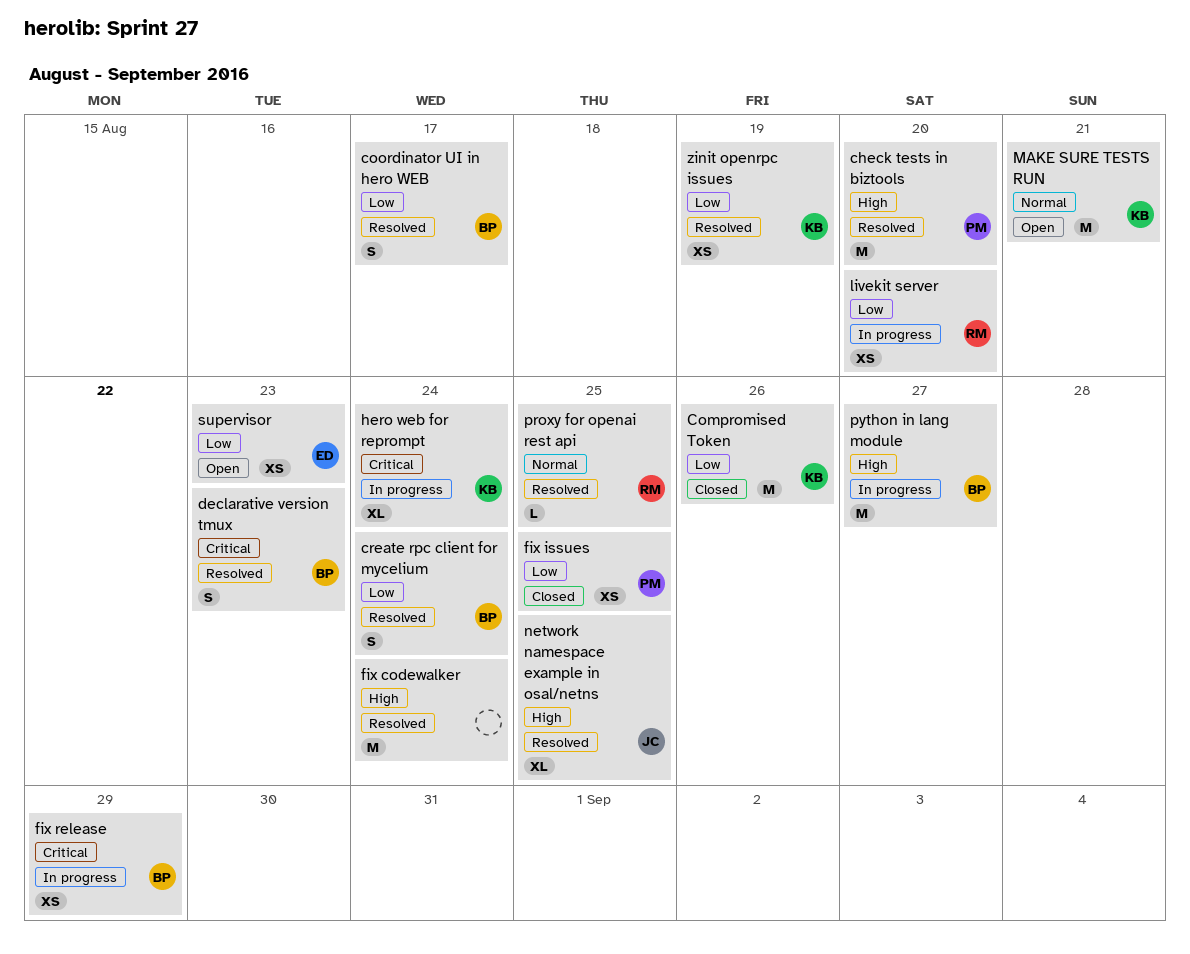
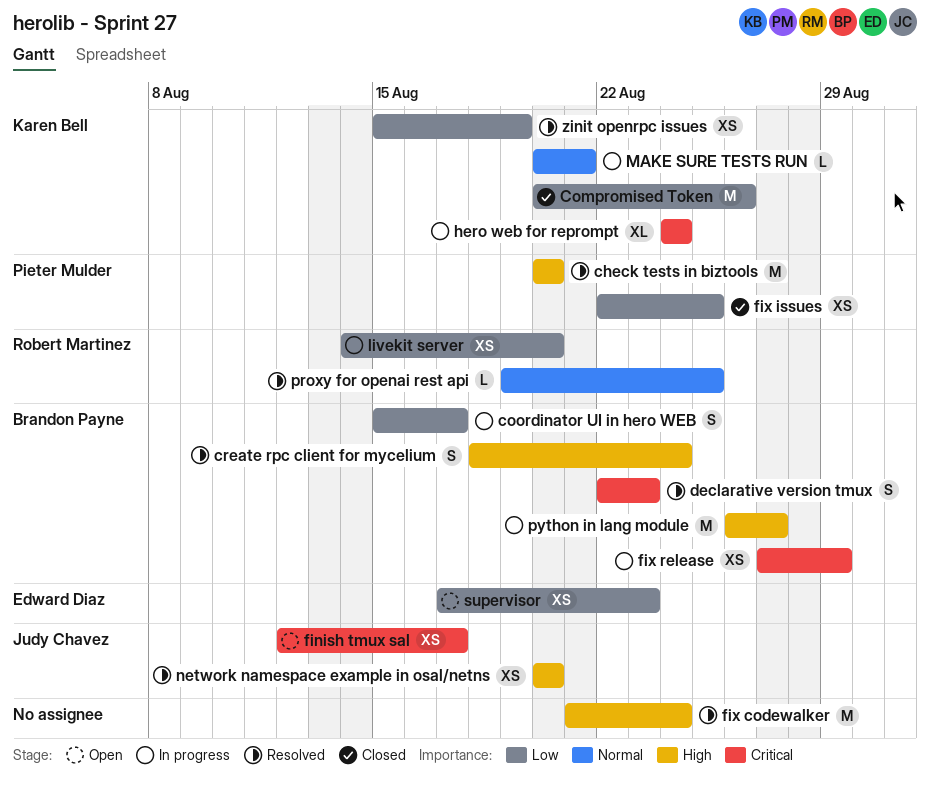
coordinator UI in hero WEB, status: Resolved -> In progress
create rpc client for mycelium, priority: Low -> High
finish tmux sal: none -> present
MAKE SURE TESTS RUN, status: Open -> In progress
MAKE SURE TESTS RUN, estimate: M -> L
network namespace example in osal/netns, estimate: XL -> XS
network namespace example in osal/netns, due: Aug 25 -> Aug 20

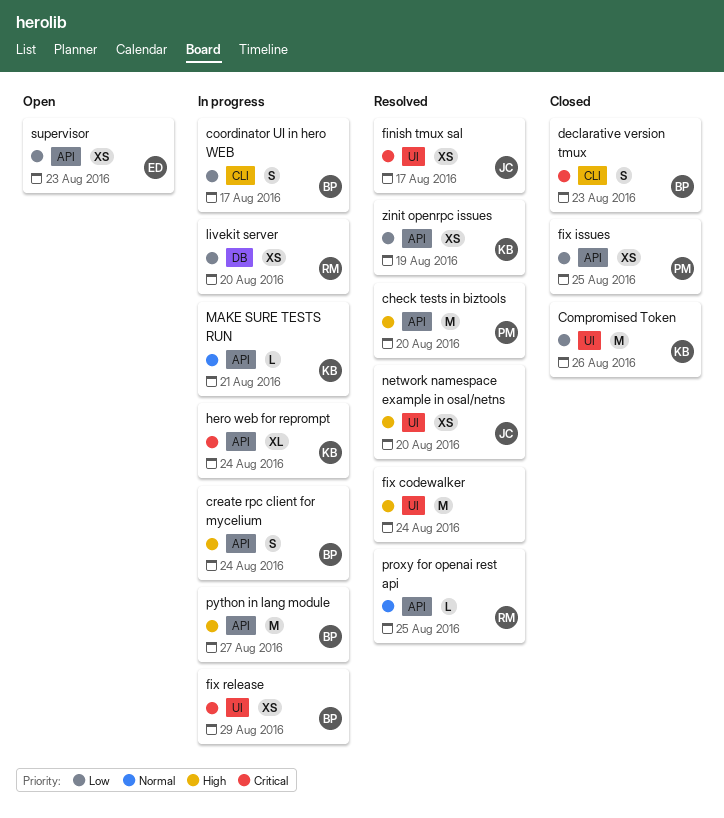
create rpc client for mycelium, status: Resolved -> In progress
declarative version tmux, status: Resolved -> Closed
finish tmux sal, status: Open -> Resolved

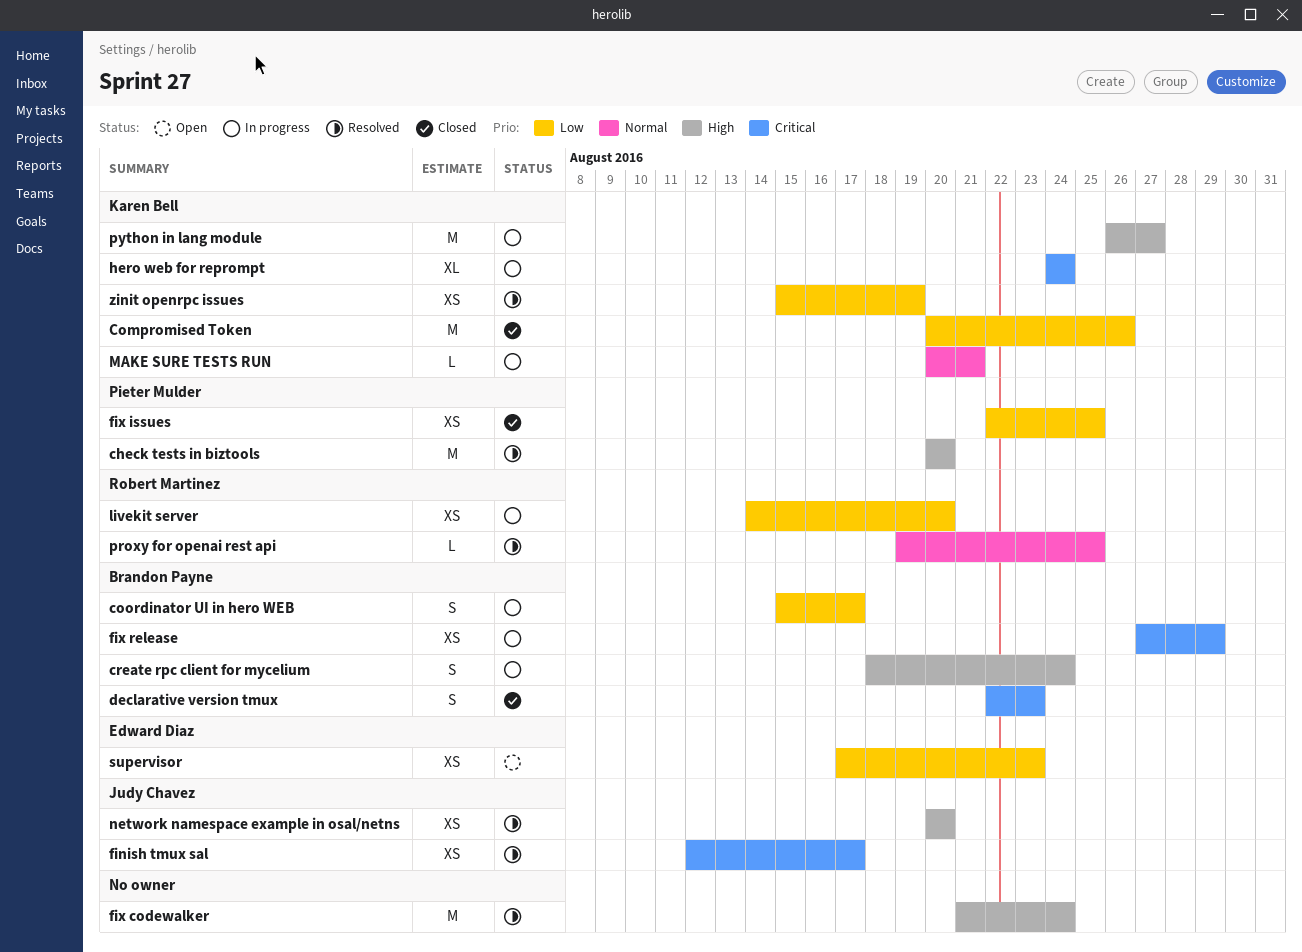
python in lang module, owner: Brandon Payne -> Karen Bell

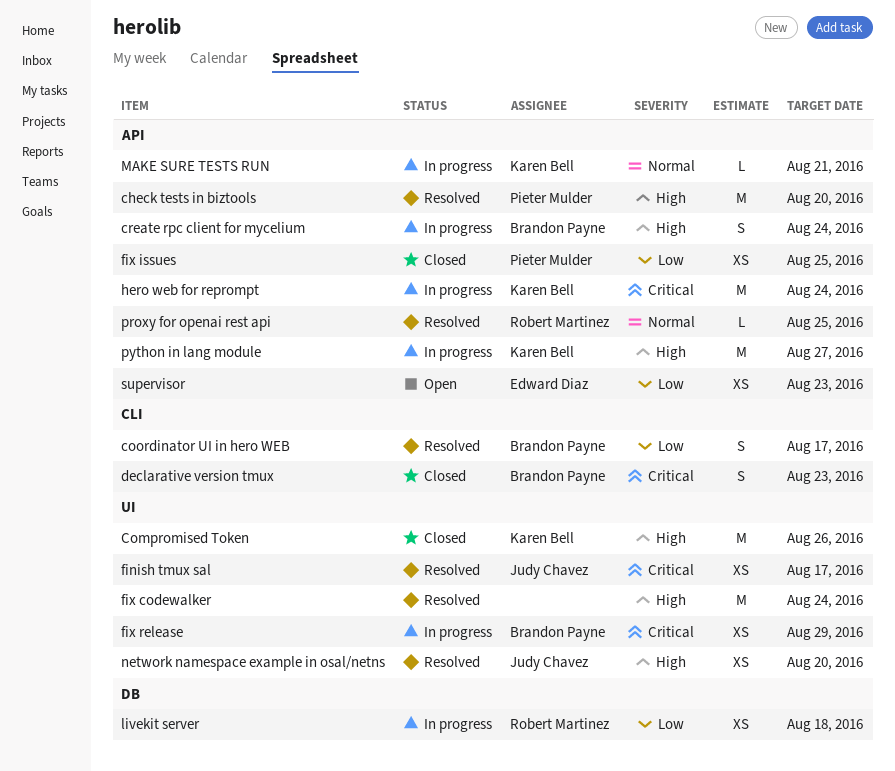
Compromised Token, priority: Low -> High
coordinator UI in hero WEB, status: In progress -> Resolved
hero web for reprompt, estimate: XL -> M
livekit server, due: Aug 20 -> Aug 18
zinit openrpc issues: present -> none

